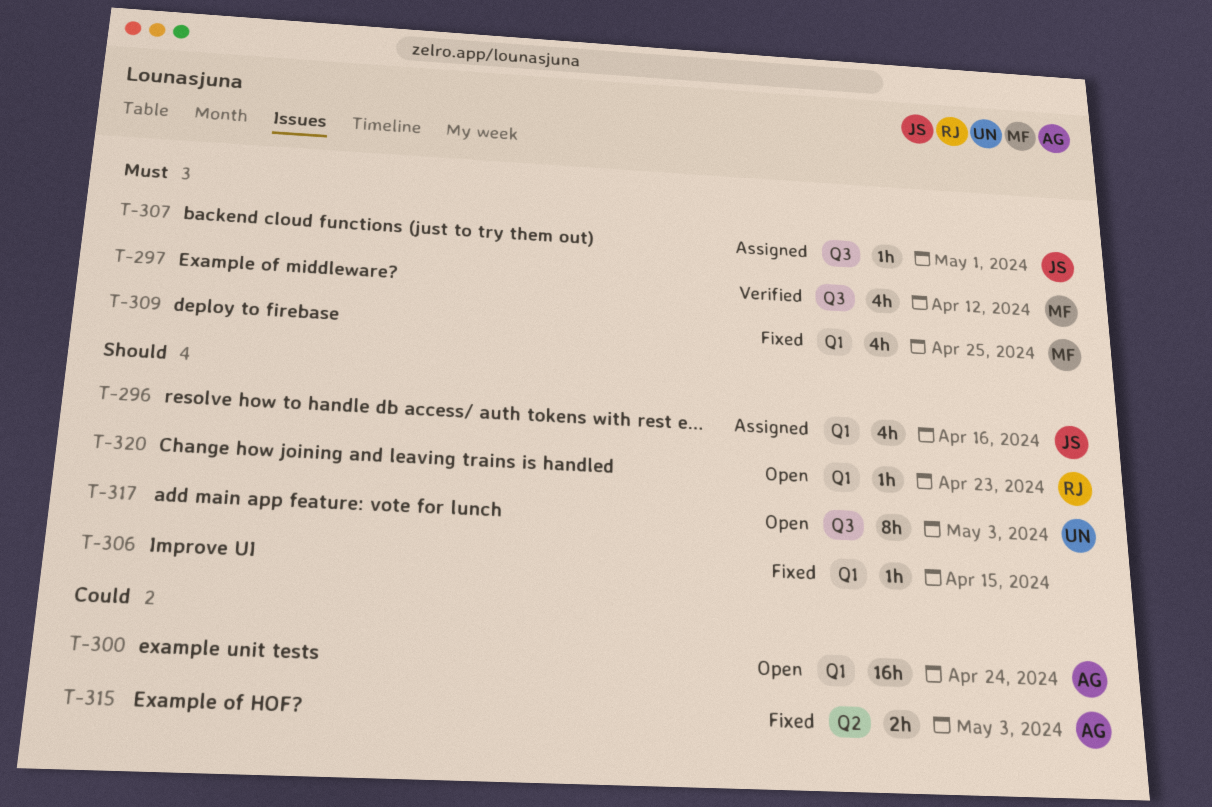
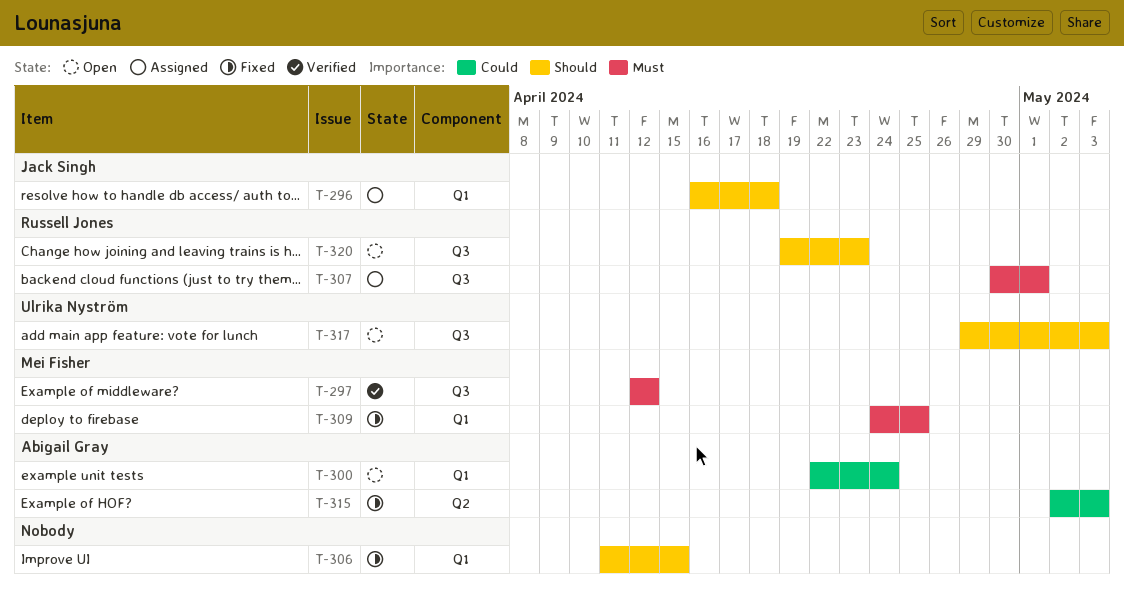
T-296, due: Apr 16 -> Apr 18
T-307, owner: Jack Singh -> Russell Jones
T-320, label: Q1 -> Q3

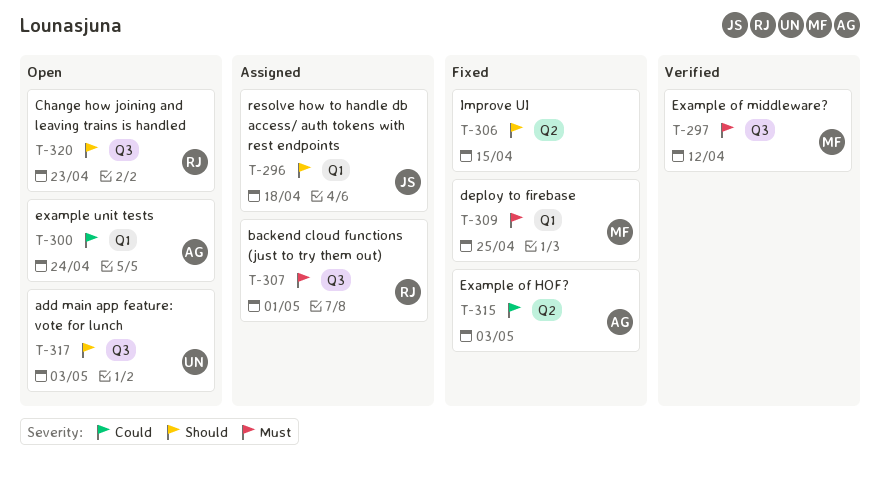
T-306, label: Q1 -> Q2

